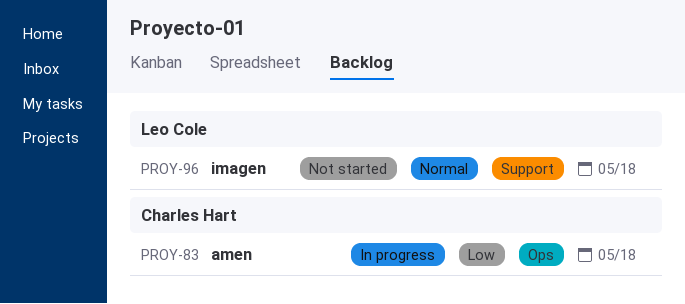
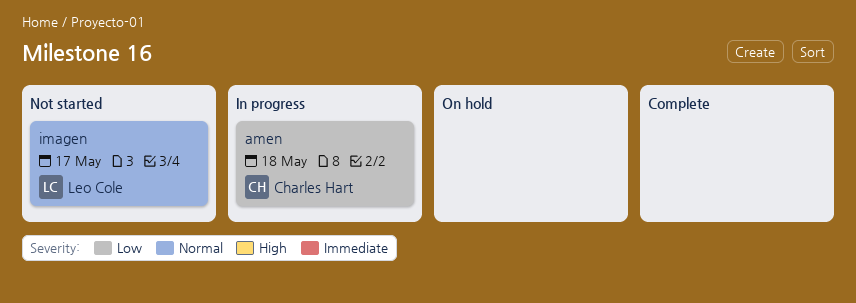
imagen, due: May 18 -> May 17

